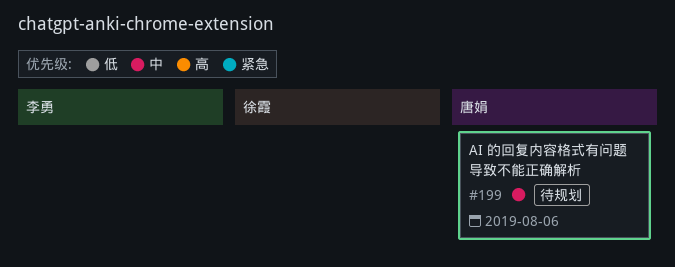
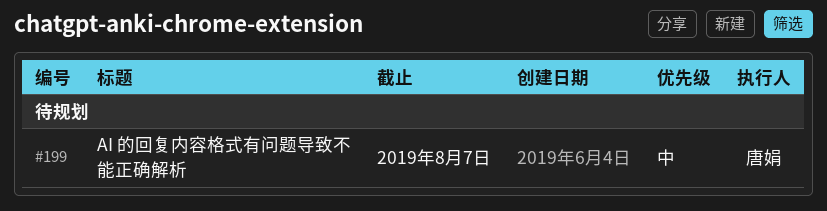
#199, due: Aug 6 -> Aug 7

